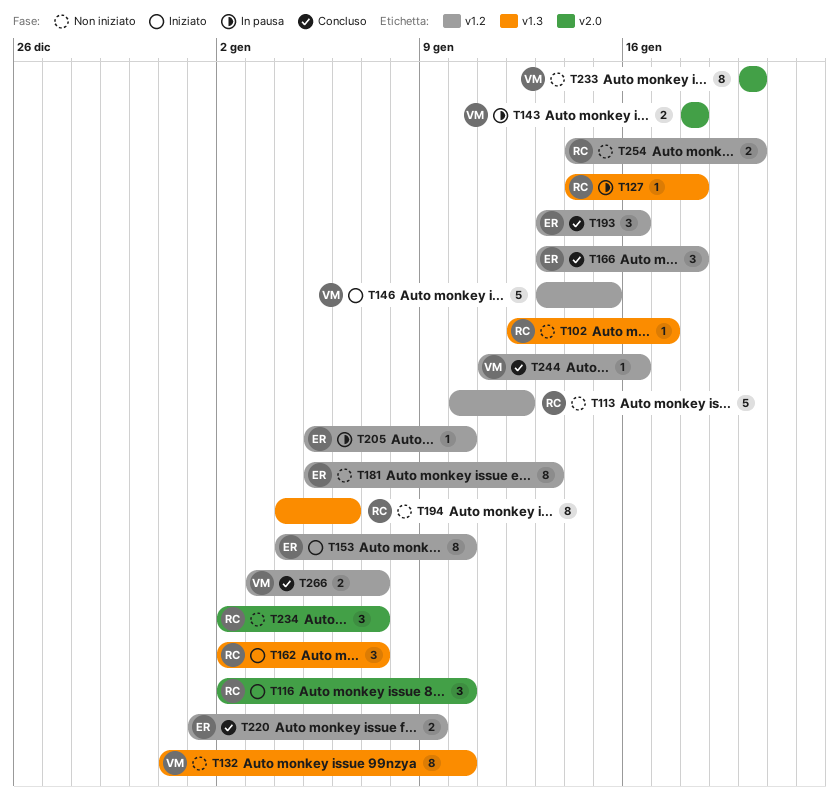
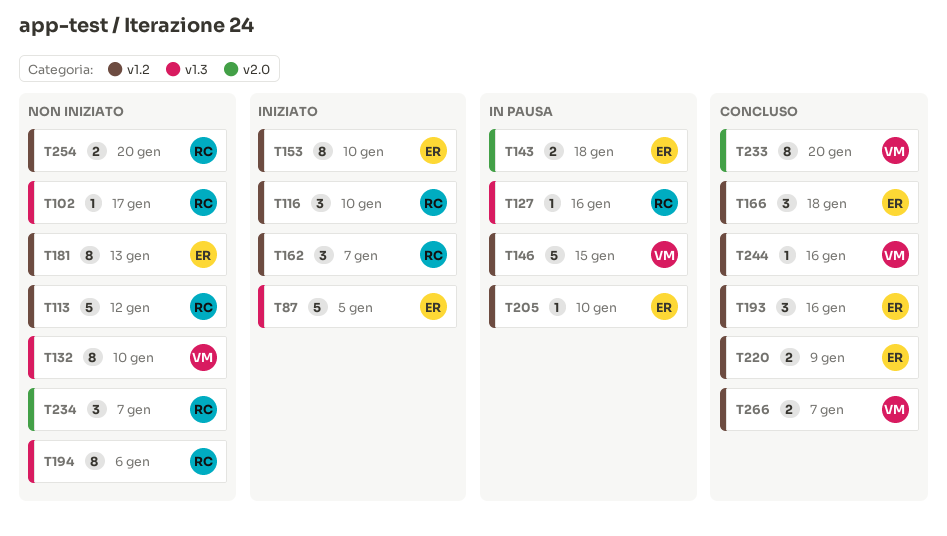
T87: none -> present
T116, label: v2.0 -> v1.2
T127, due: Jan 18 -> Jan 16
T143, owner: VM -> ER
T146, status: Iniziato -> In pausa
T162, label: v1.3 -> v1.2
T233, status: Non iniziato -> Concluso

